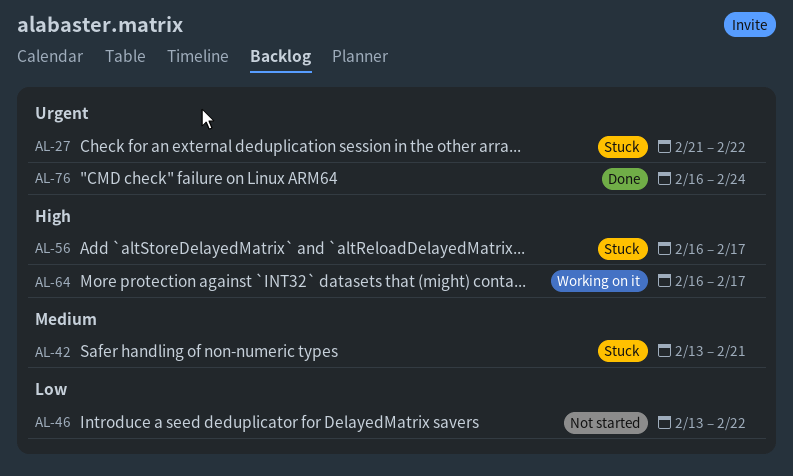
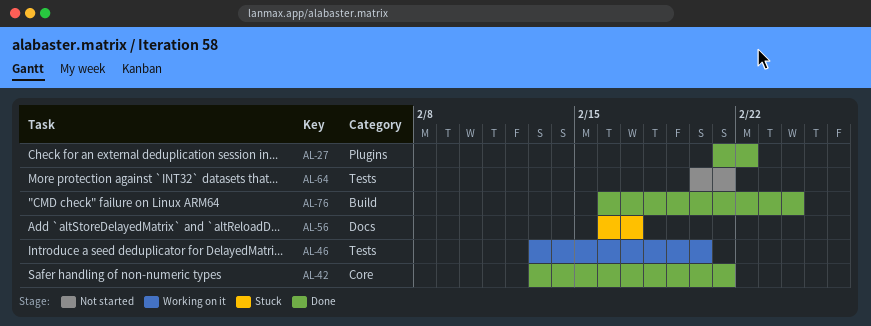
AL-27, status: Stuck -> Done
AL-42, status: Stuck -> Done
AL-46, status: Not started -> Working on it
AL-46, due: Feb 22 -> Feb 20
AL-64, status: Working on it -> Not started
AL-64, start: Feb 16 -> Feb 20
AL-64, due: Feb 17 -> Feb 21

